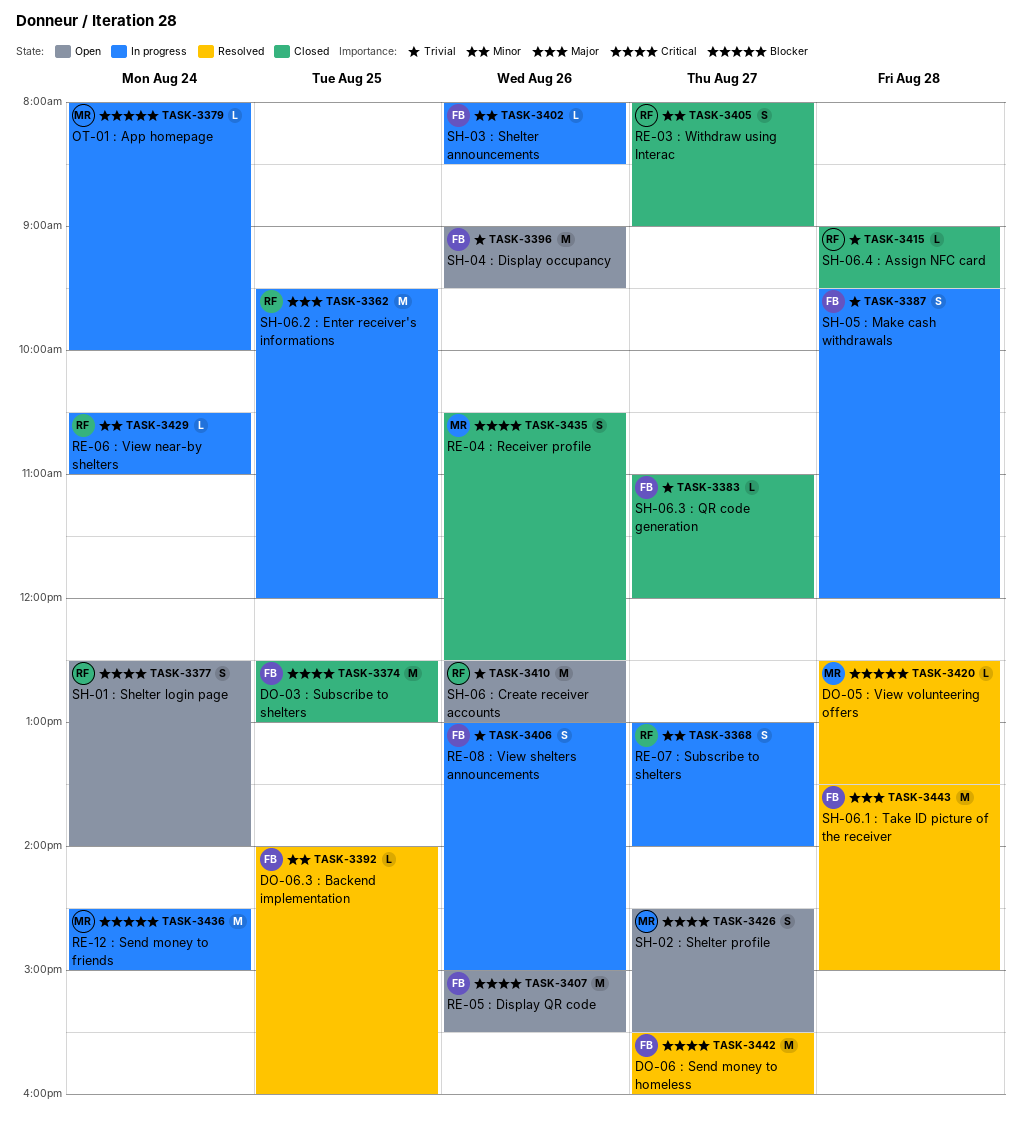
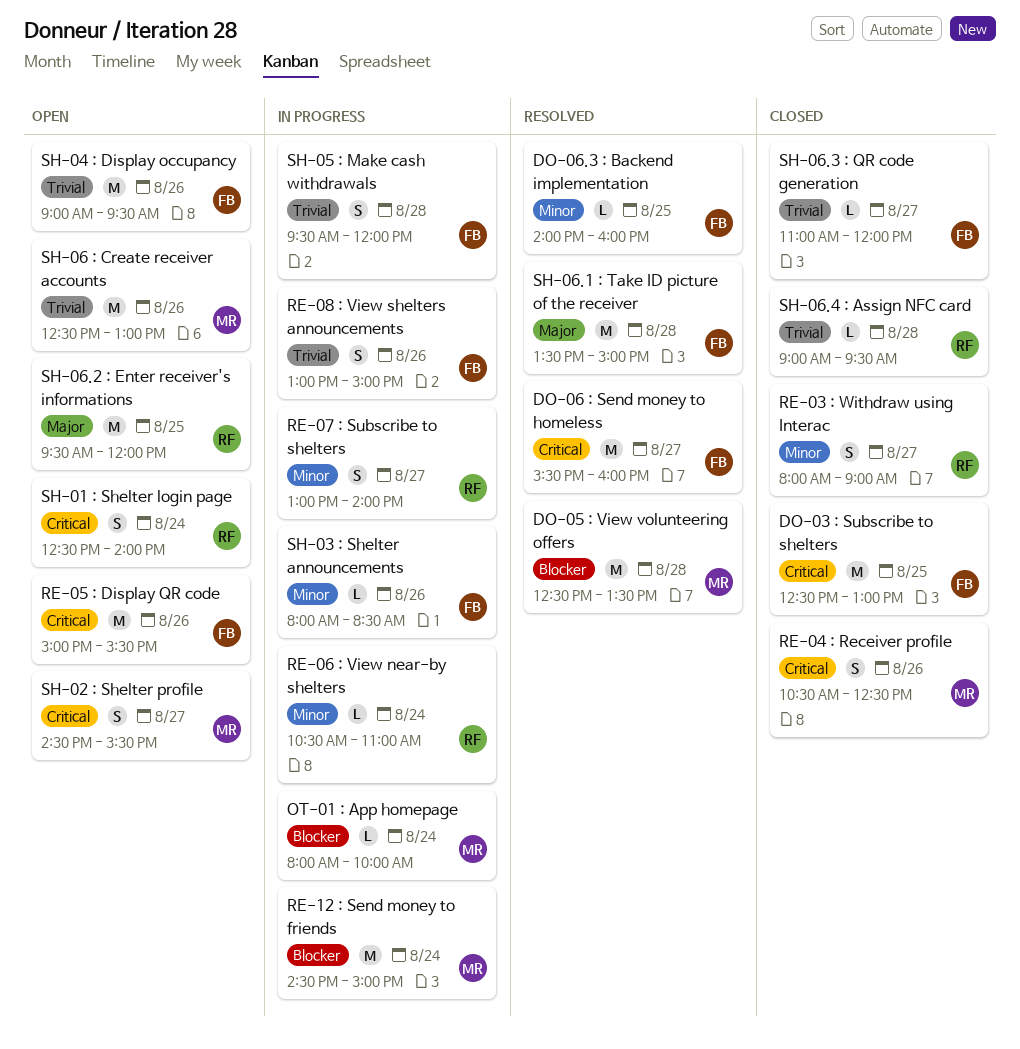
DO-05 : View volunteering offers, estimate: L -> M
SH-06 : Create receiver accounts, owner: RF -> MR
SH-06.2 : Enter receiver's informations, status: In progress -> Open

